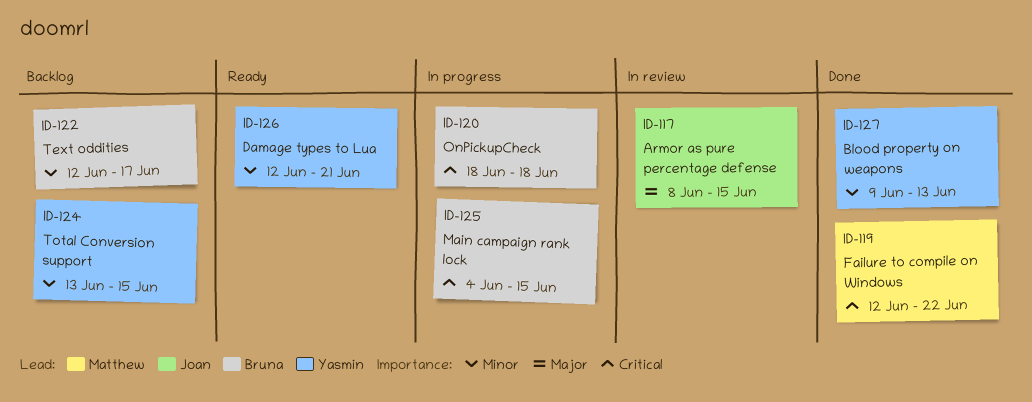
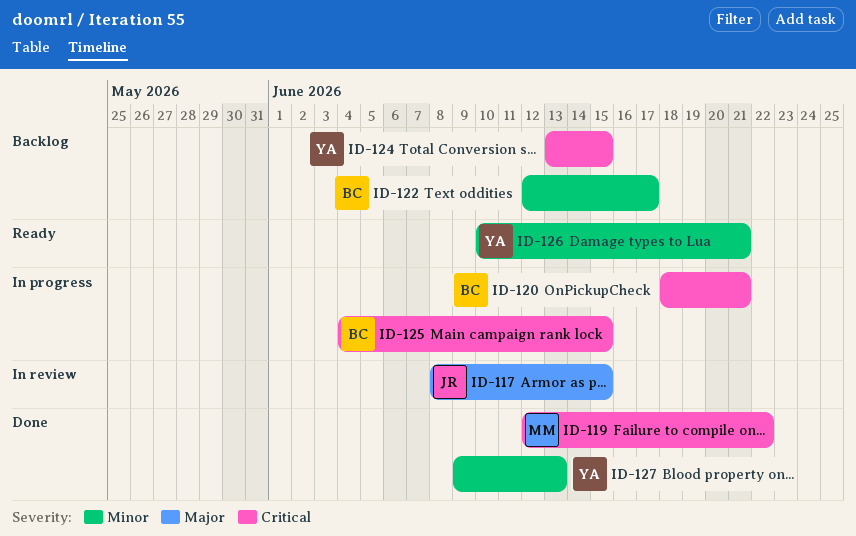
ID-120, due: Jun 18 -> Jun 21
ID-124, priority: Minor -> Critical
ID-126, start: Jun 12 -> Jun 10

